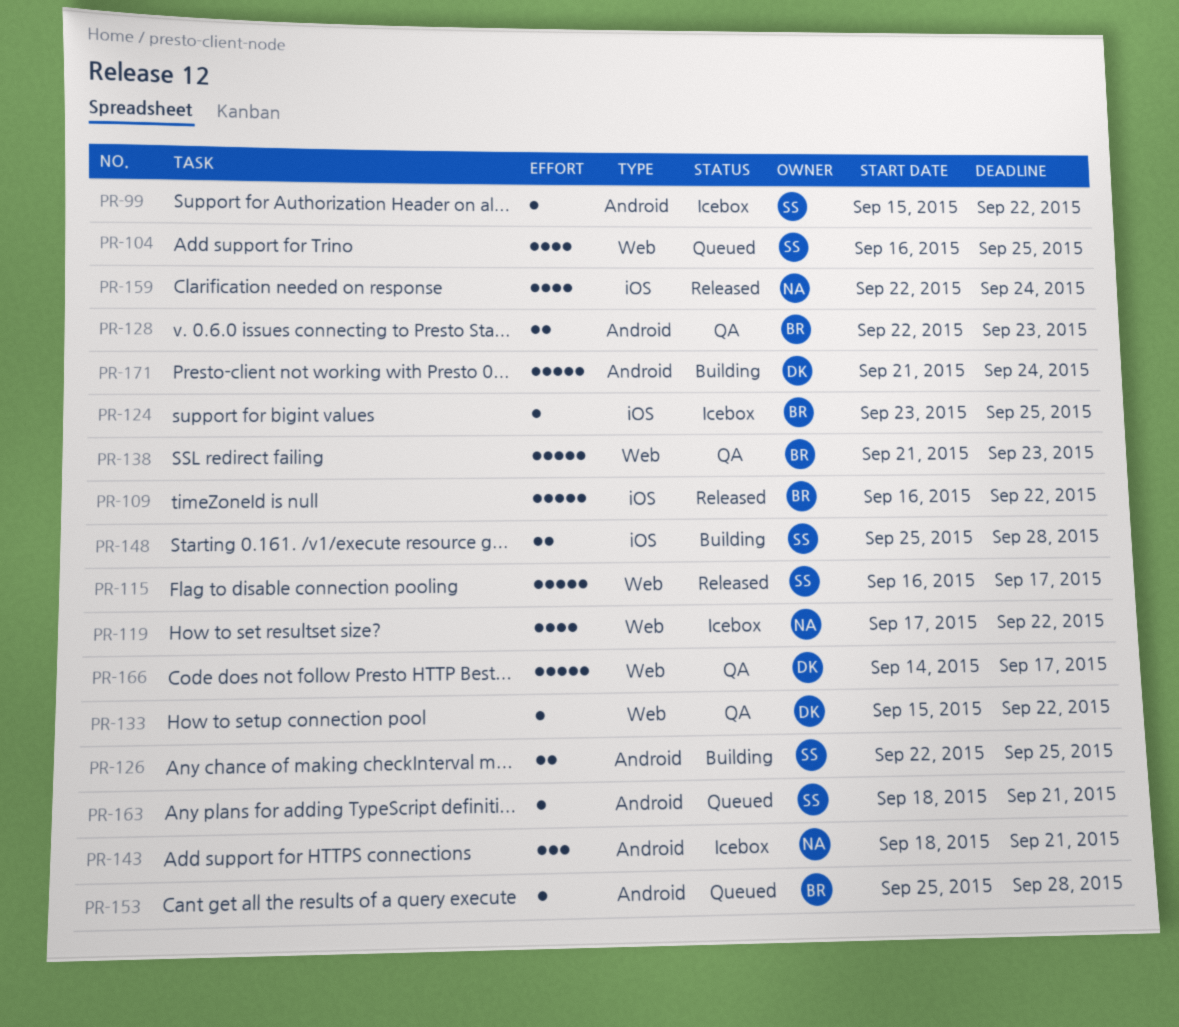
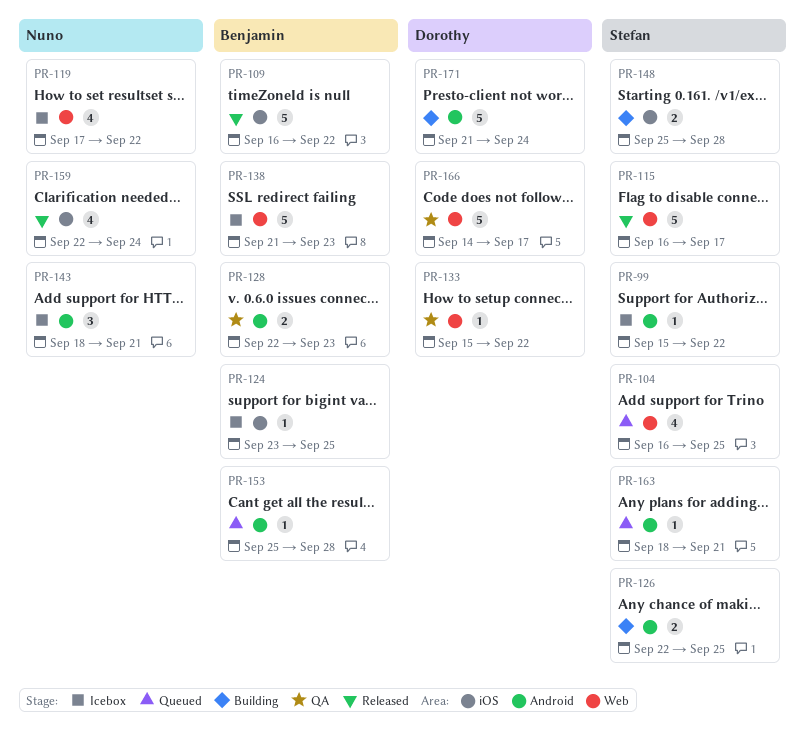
PR-138, status: QA -> Icebox

